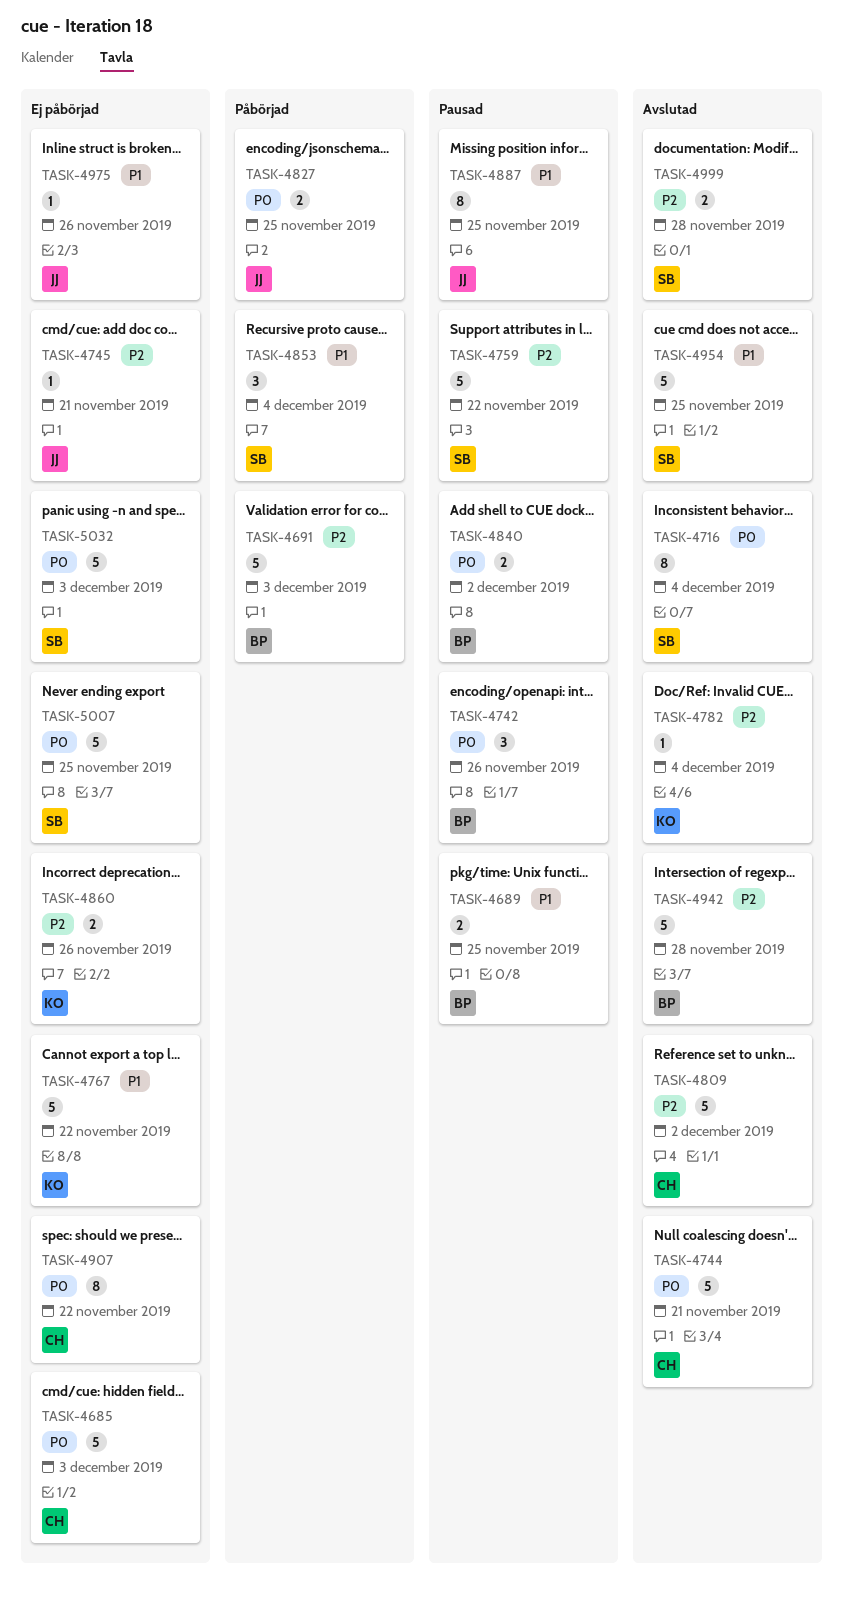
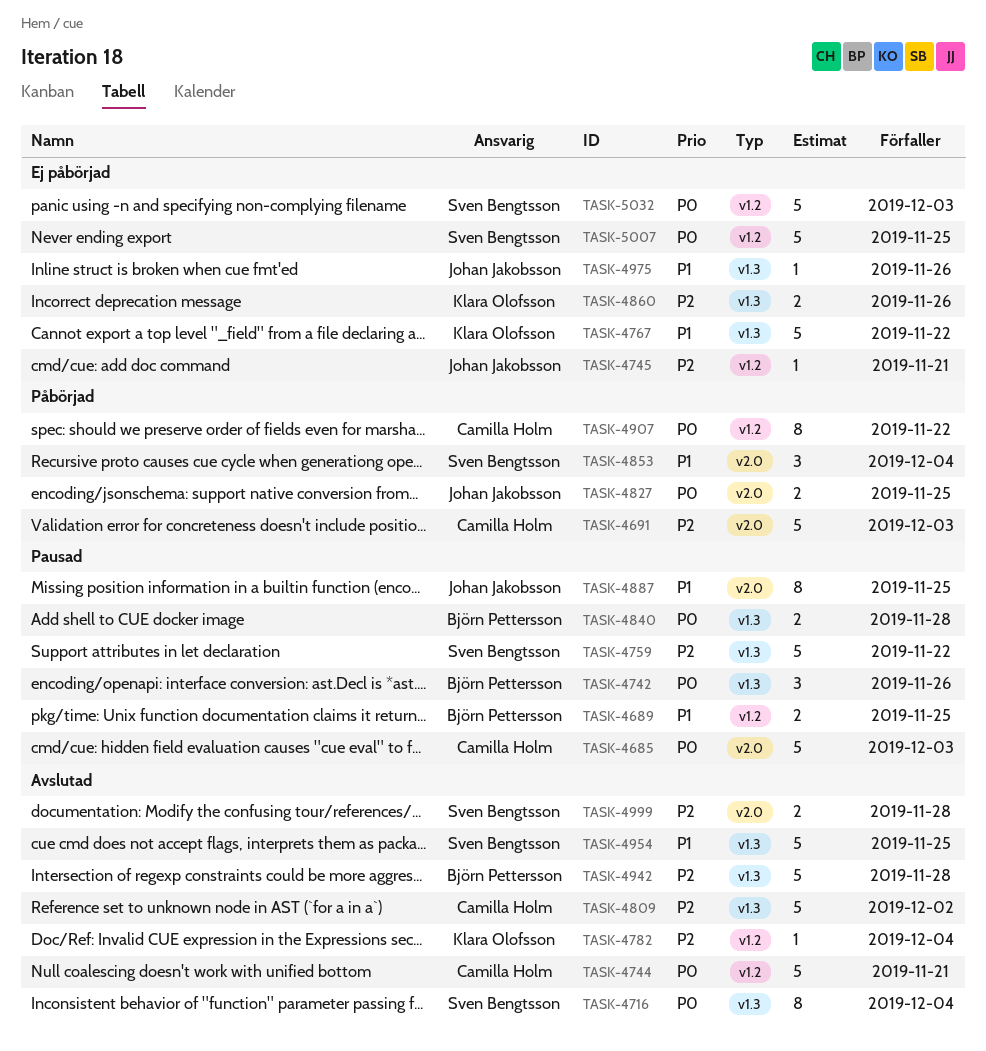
TASK-4685, status: Ej påbörjad -> Pausad
TASK-4691, owner: Björn Pettersson -> Camilla Holm
TASK-4840, due: Dec 2 -> Nov 28
TASK-4907, status: Ej påbörjad -> Påbörjad

